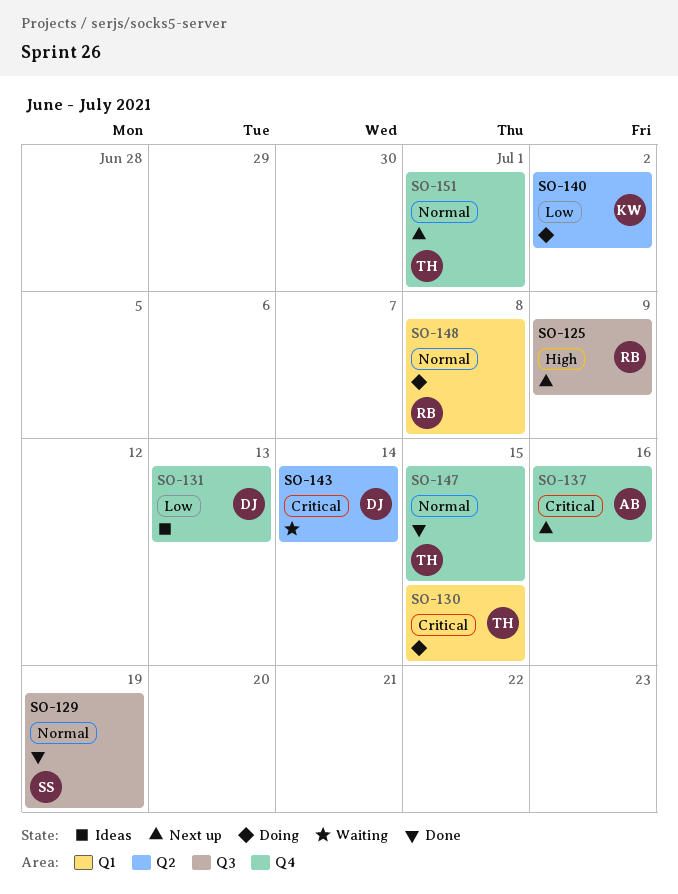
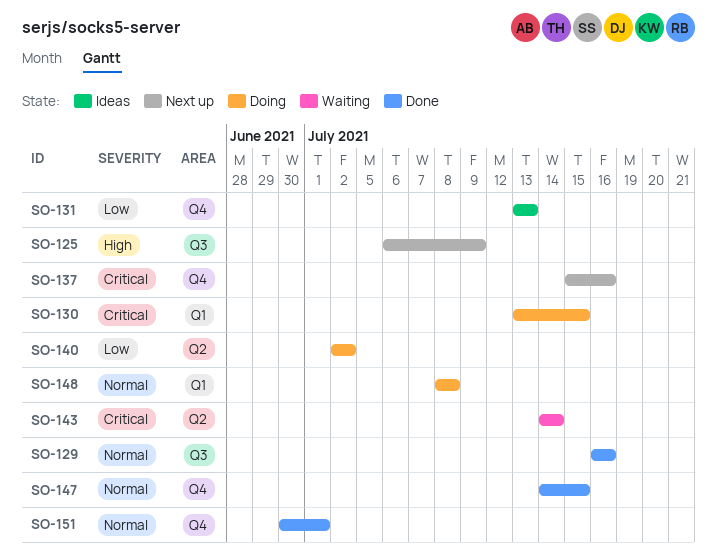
SO-129, due: Jul 19 -> Jul 16
SO-151, status: Next up -> Done

